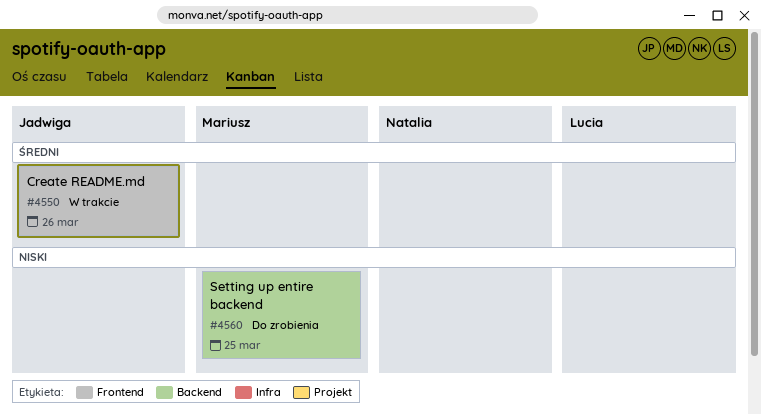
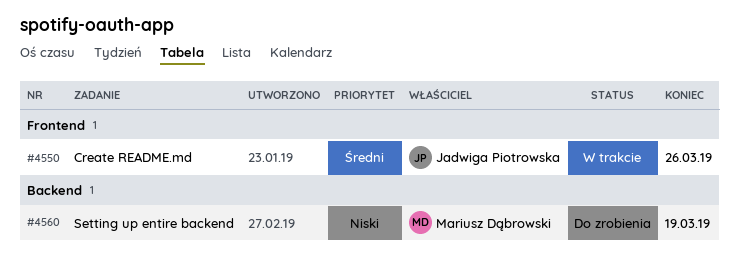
#4560, due: Mar 25 -> Mar 19

